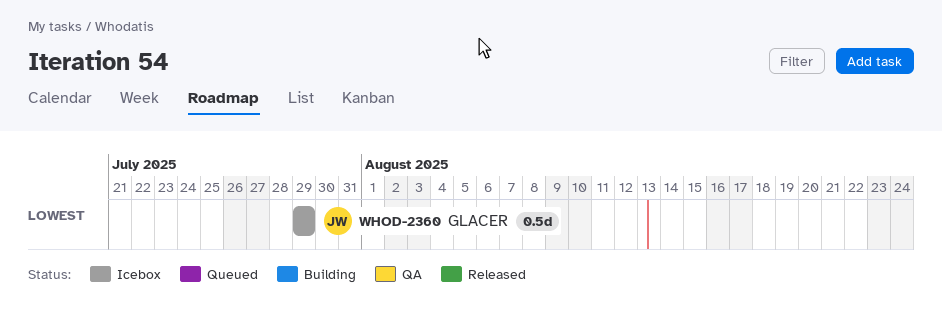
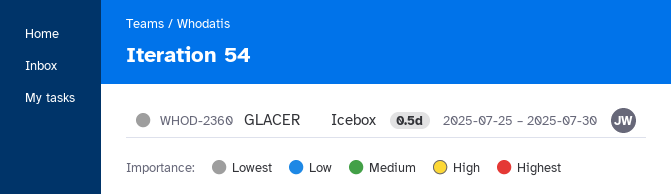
WHOD-2360, start: Jul 29 -> Jul 25
WHOD-2360, due: Jul 29 -> Jul 30

